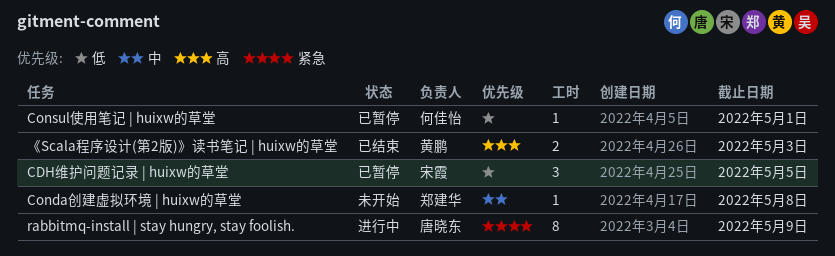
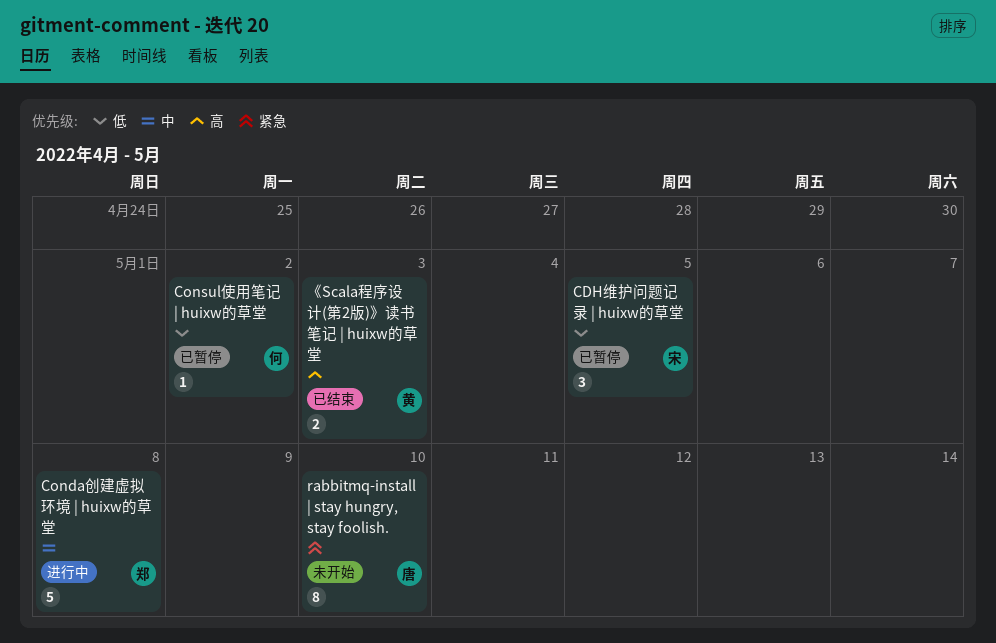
Conda创建虚拟环境 | huixw的草堂, status: 未开始 -> 进行中
Conda创建虚拟环境 | huixw的草堂, estimate: 1 -> 5
Consul使用笔记 | huixw的草堂, due: May 1 -> May 2
rabbitmq-install | stay hungry, stay foolish., status: 进行中 -> 未开始
rabbitmq-install | stay hungry, stay foolish., due: May 9 -> May 10

